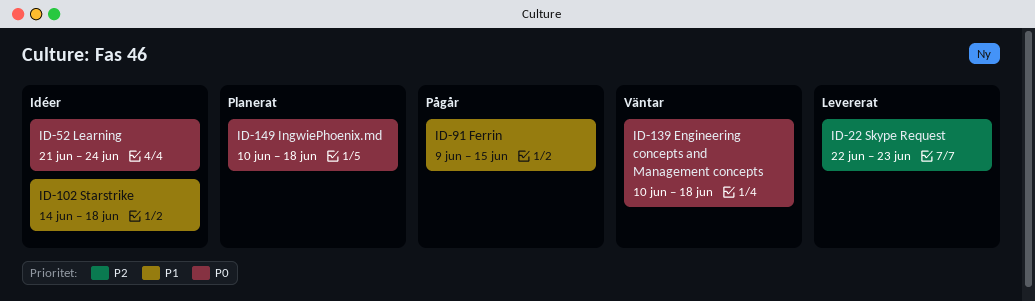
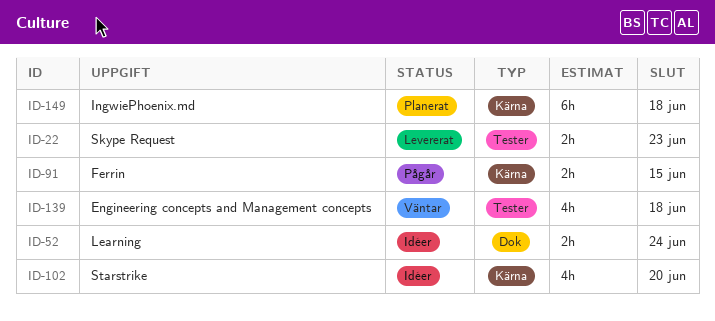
ID-102, due: Jun 18 -> Jun 20

